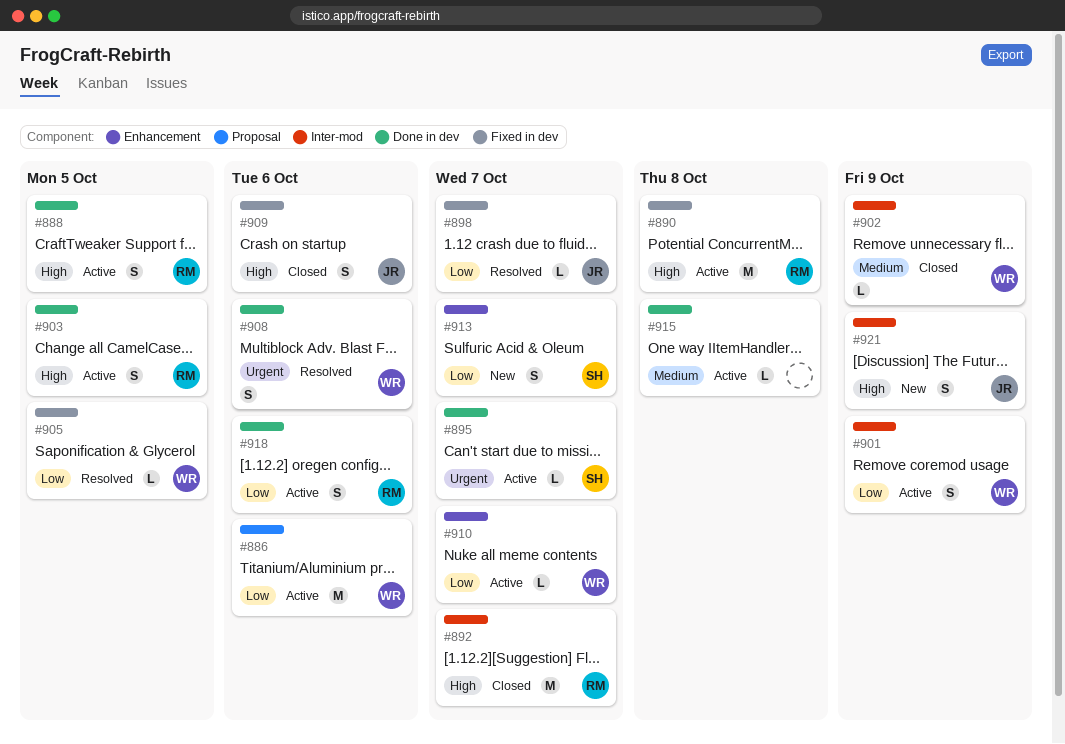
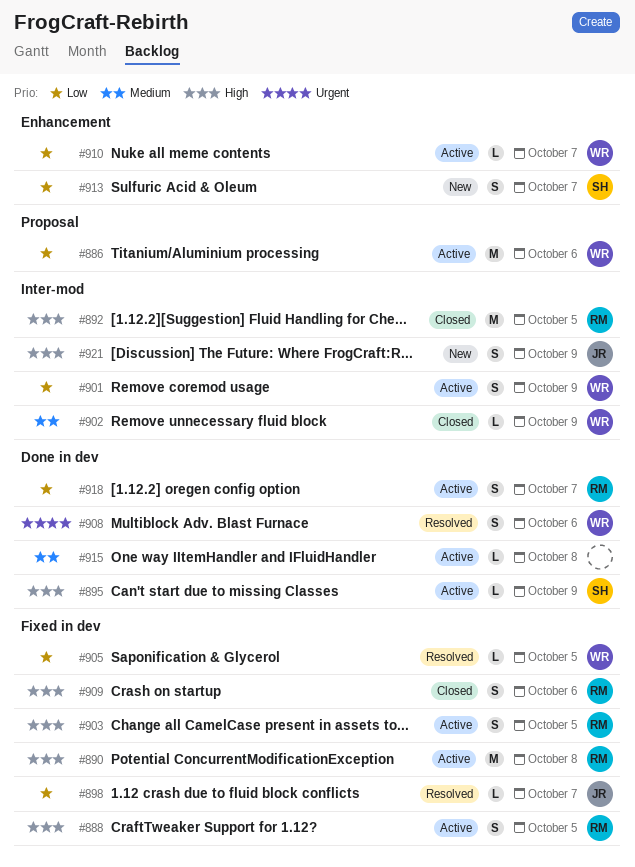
#888, label: Done in dev -> Fixed in dev
#892, due: Oct 7 -> Oct 5
#895, priority: Urgent -> High
#895, due: Oct 7 -> Oct 9
#903, label: Done in dev -> Fixed in dev
#909, owner: JR -> RM
#918, due: Oct 6 -> Oct 7

